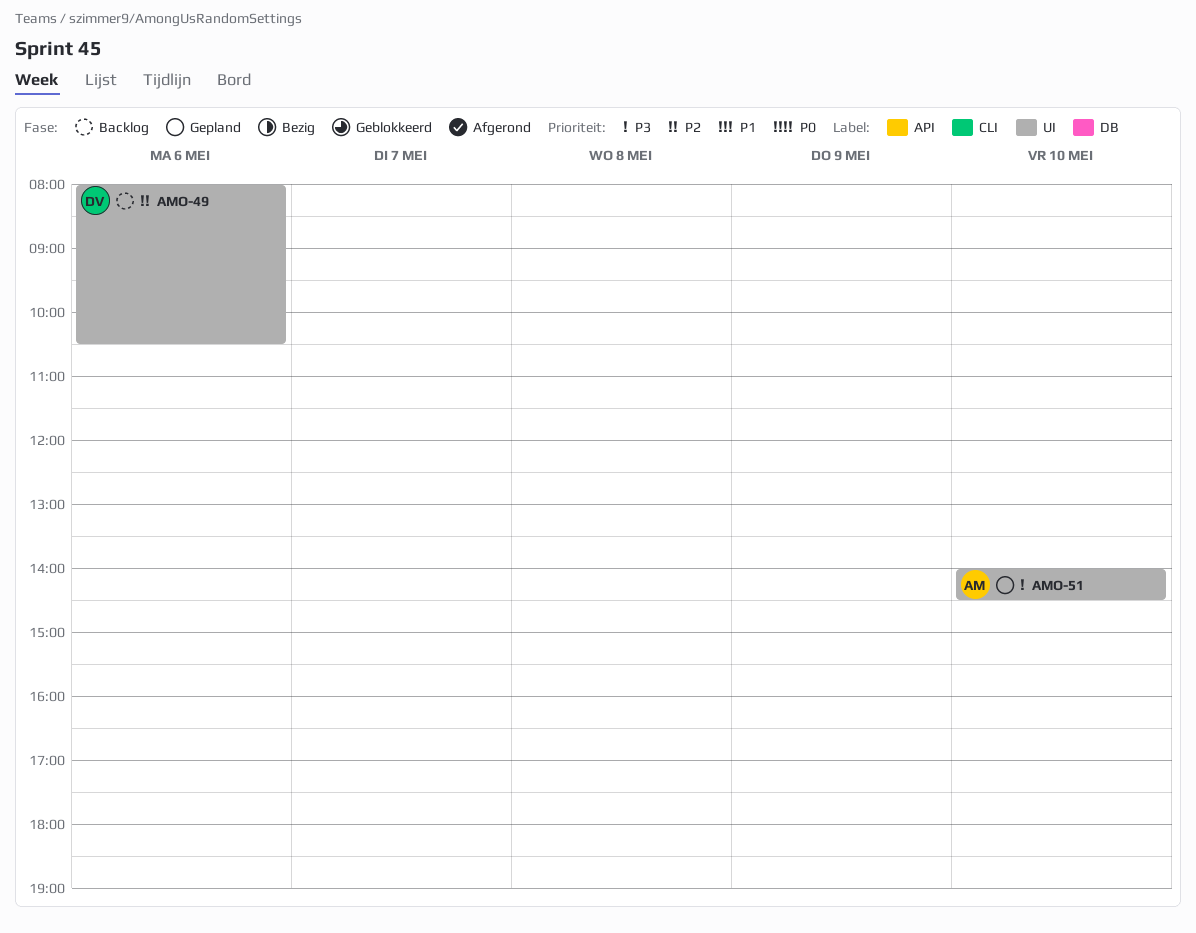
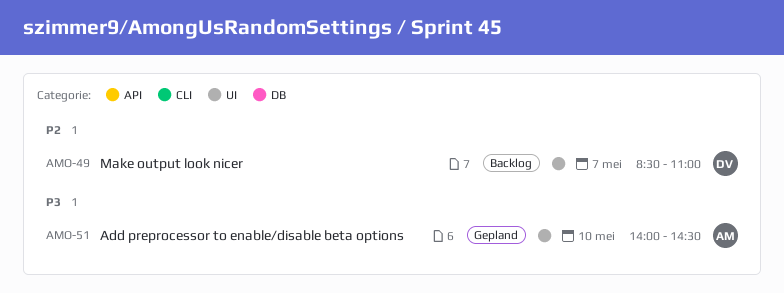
AMO-49, day: May 6 -> May 7
AMO-49, begins: 08:00 -> 08:30
AMO-49, ends: 10:30 -> 11:00

